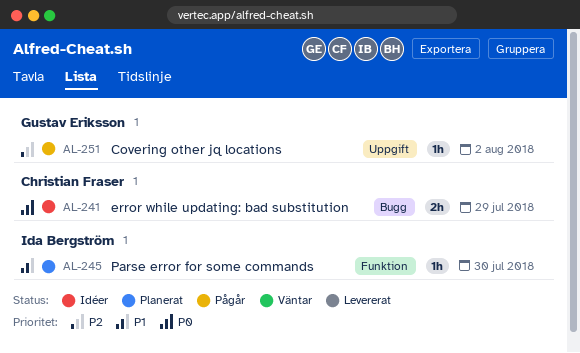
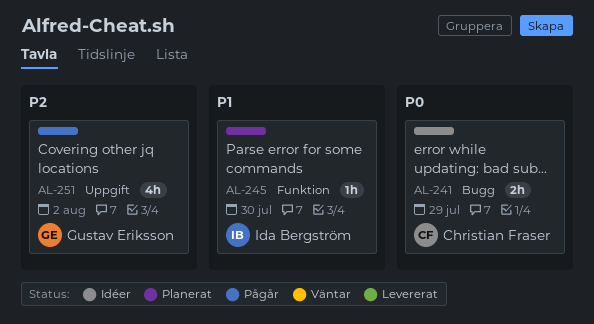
AL-251, estimate: 1h -> 4h

